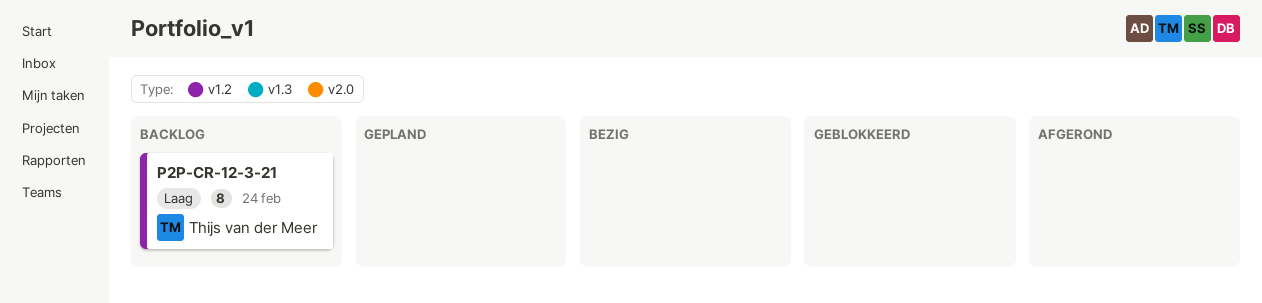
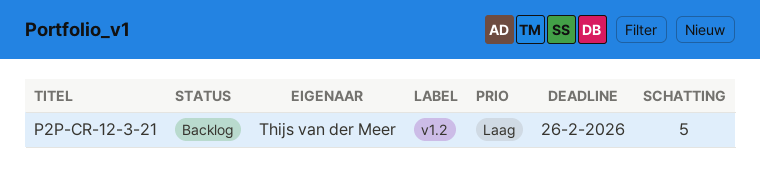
P2P-CR-12-3-21, estimate: 8 -> 5
P2P-CR-12-3-21, due: Feb 24 -> Feb 26

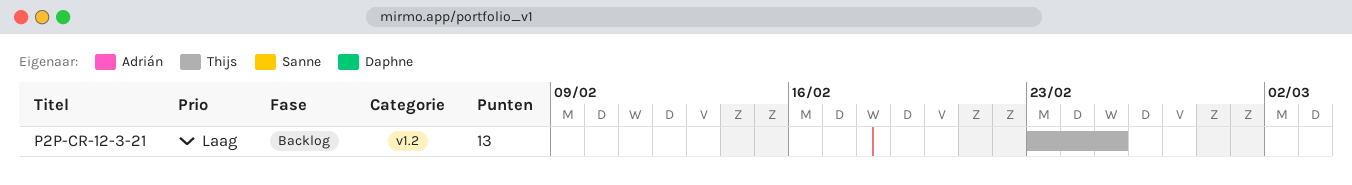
P2P-CR-12-3-21, estimate: 5 -> 13
P2P-CR-12-3-21, due: Feb 26 -> Feb 25

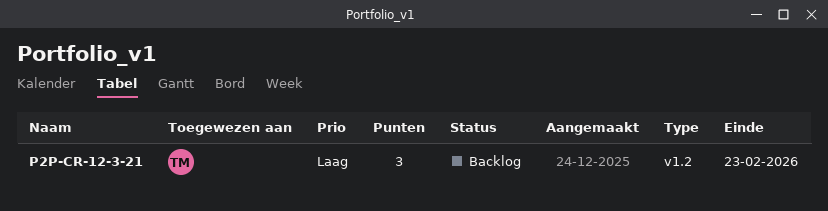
P2P-CR-12-3-21, estimate: 13 -> 3
P2P-CR-12-3-21, due: Feb 25 -> Feb 23

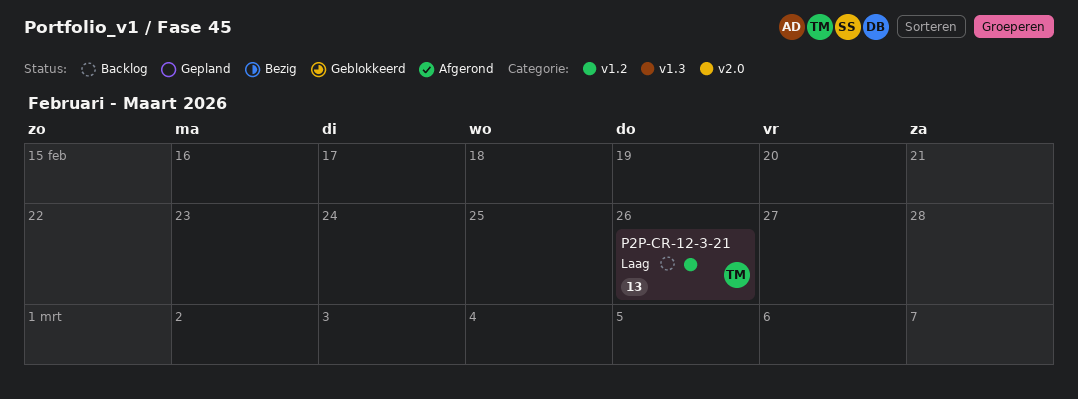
P2P-CR-12-3-21, estimate: 3 -> 13
P2P-CR-12-3-21, due: Feb 23 -> Feb 26

